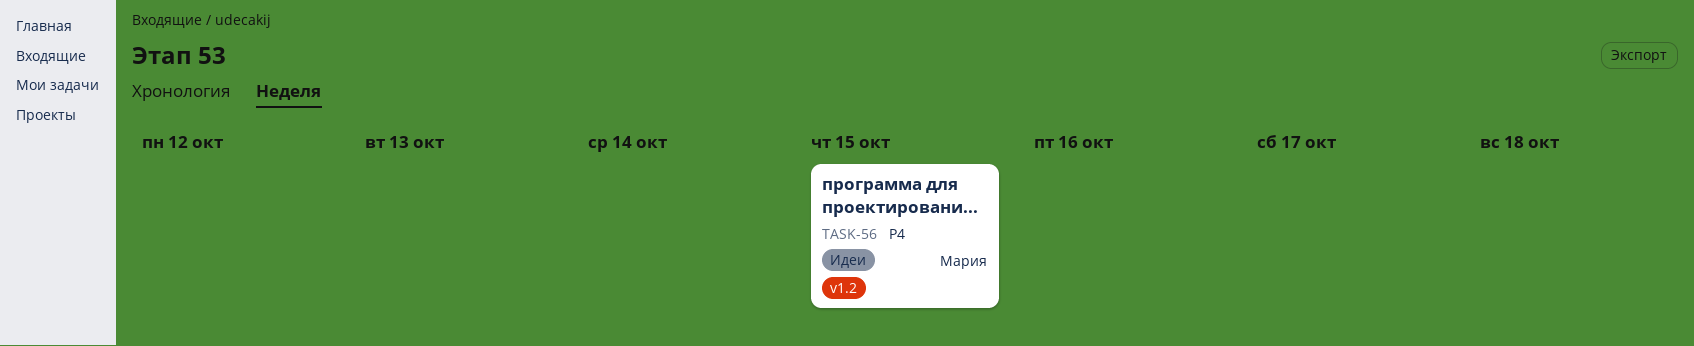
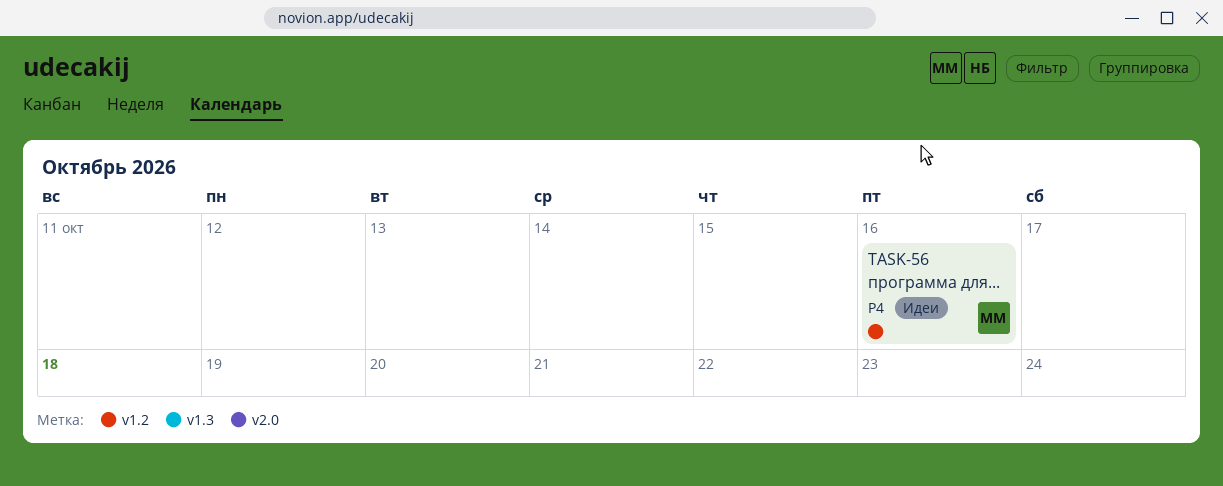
TASK-56, due: Oct 15 -> Oct 16

